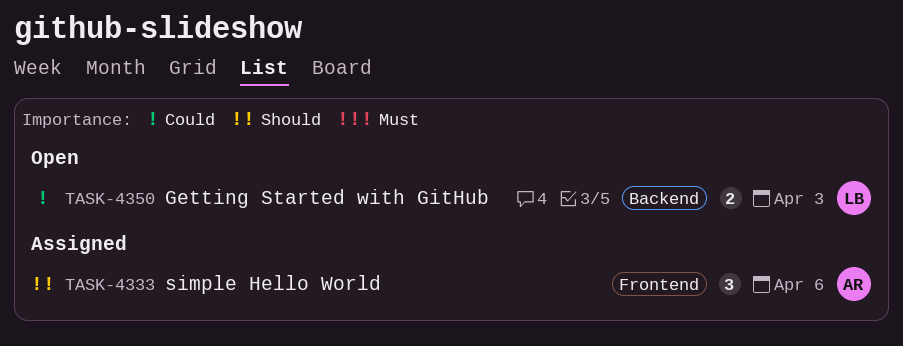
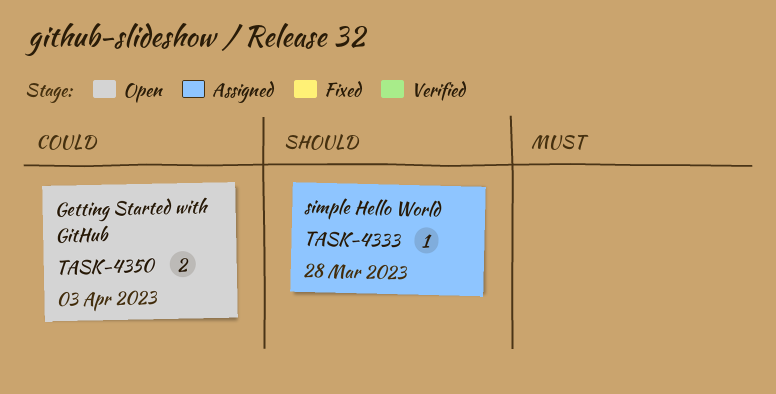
TASK-4333, estimate: 3 -> 1
TASK-4333, due: Apr 6 -> Mar 28

